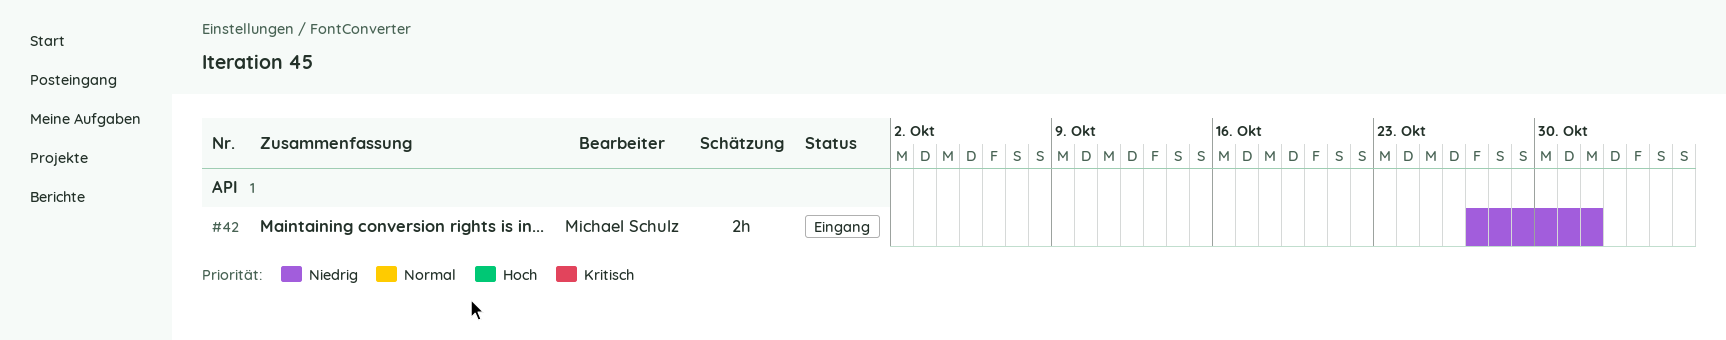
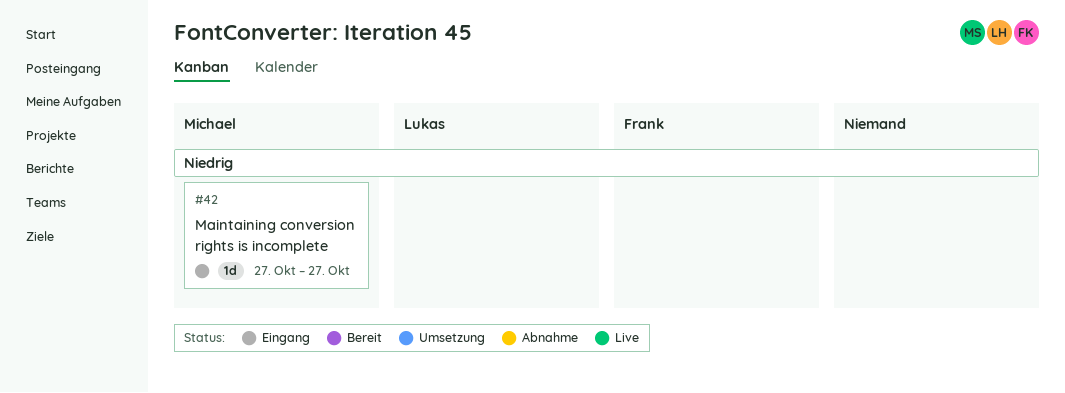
#42, estimate: 2h -> 1d
#42, due: Nov 1 -> Oct 27

